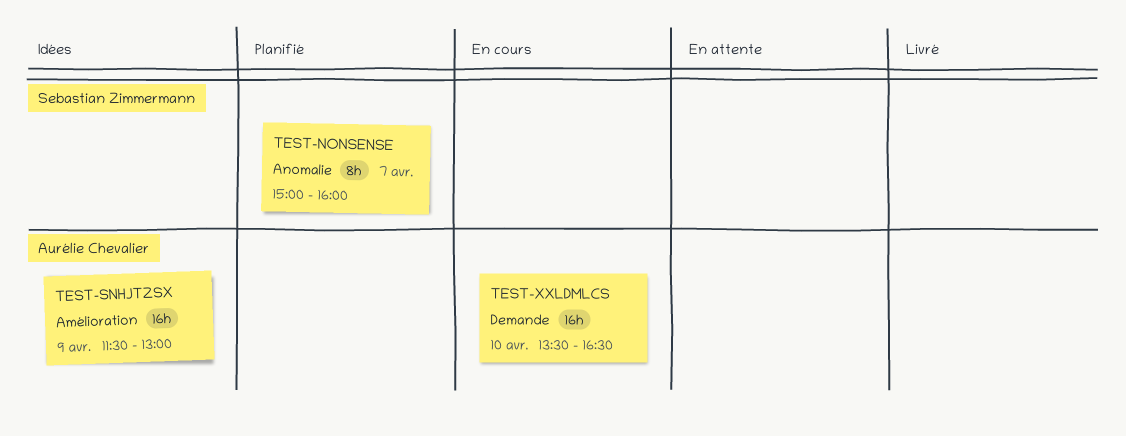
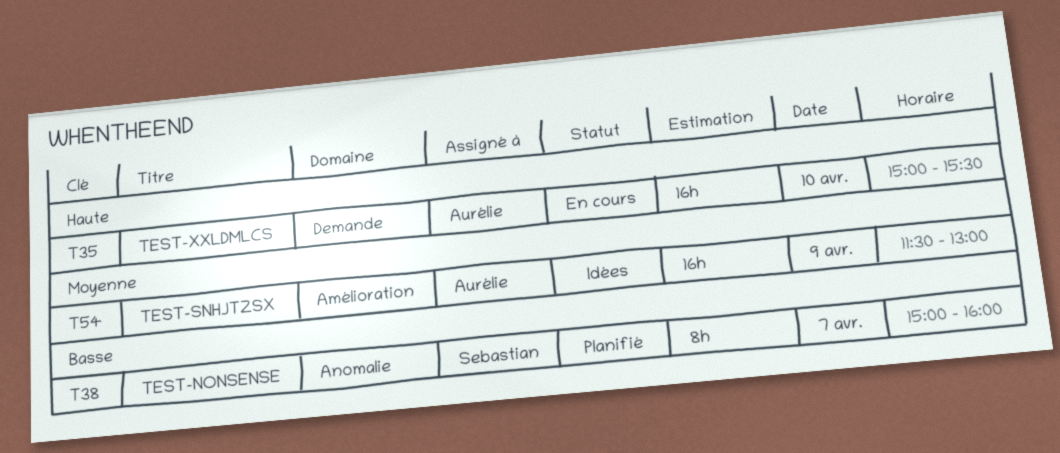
TEST-XXLDMLCS, begins: 13:30 -> 15:00
TEST-XXLDMLCS, ends: 16:30 -> 15:30

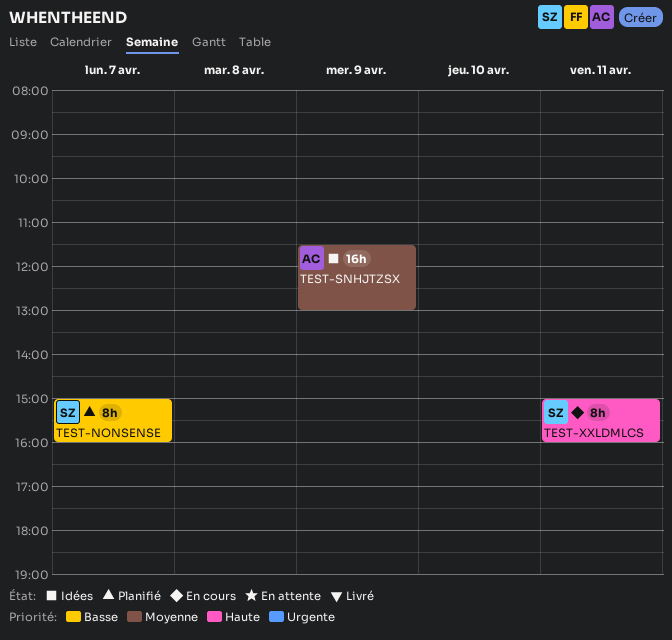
TEST-XXLDMLCS, owner: Aurélie -> Sebastian
TEST-XXLDMLCS, estimate: 16h -> 8h
TEST-XXLDMLCS, day: Apr 10 -> Apr 11
TEST-XXLDMLCS, ends: 15:30 -> 16:00

